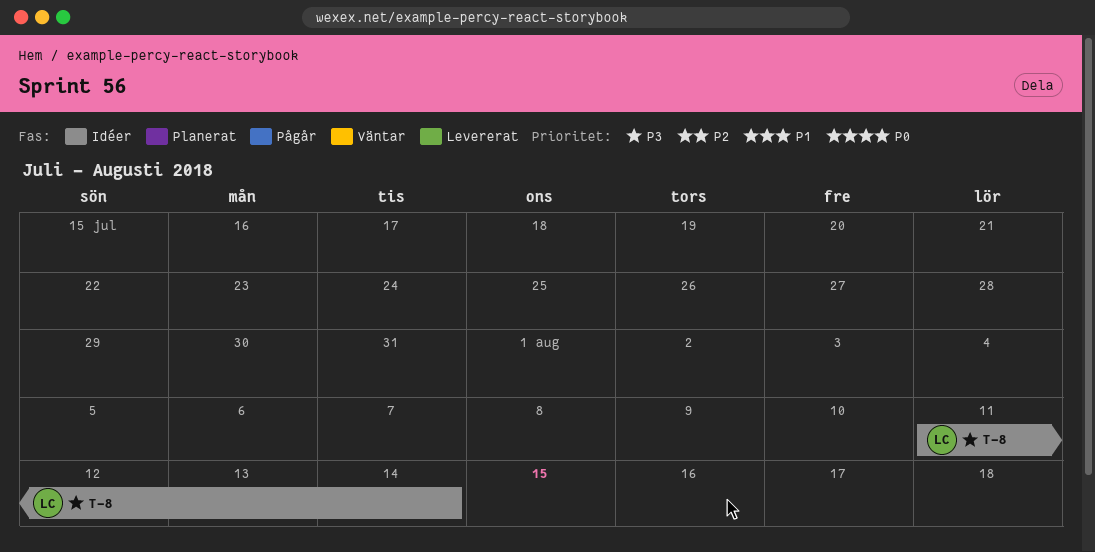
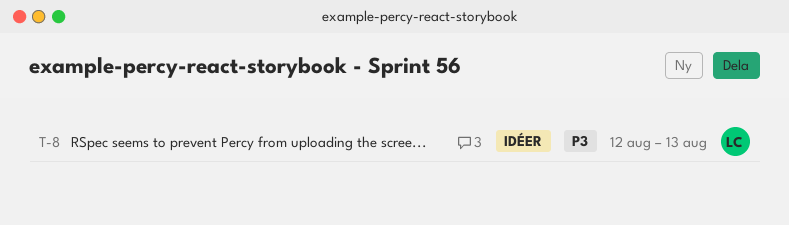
T-8, start: Aug 11 -> Aug 12
T-8, due: Aug 14 -> Aug 13

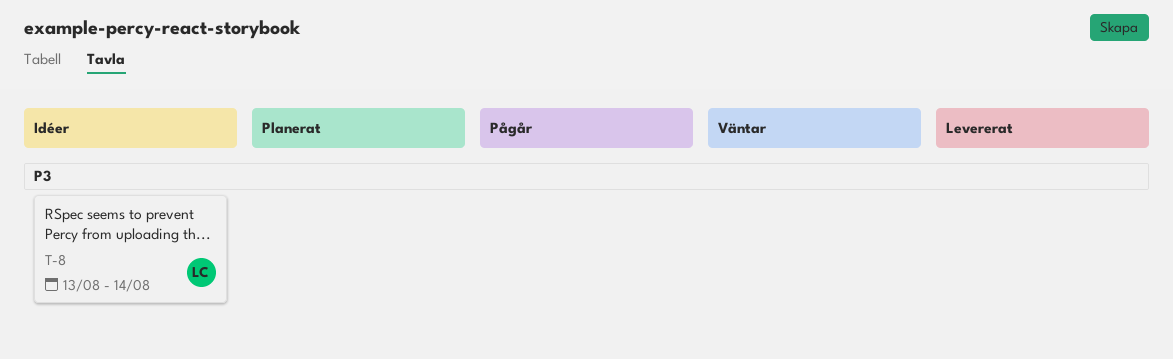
T-8, start: Aug 12 -> Aug 13
T-8, due: Aug 13 -> Aug 14

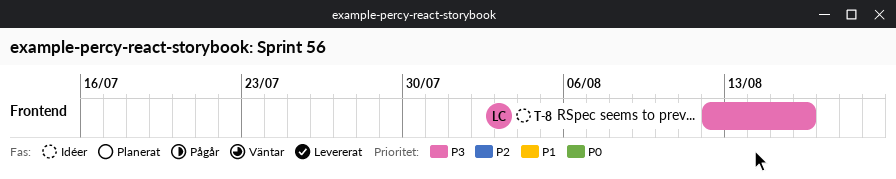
T-8, start: Aug 13 -> Aug 12
T-8, due: Aug 14 -> Aug 16

